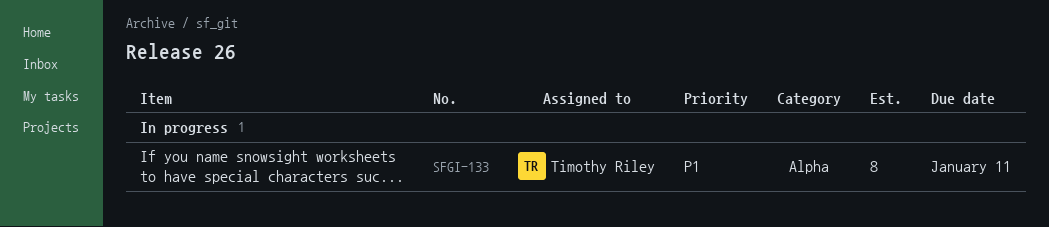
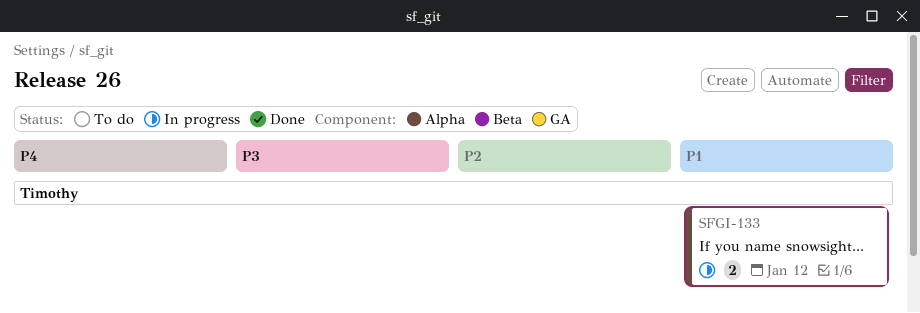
SFGI-133, estimate: 8 -> 2
SFGI-133, due: Jan 11 -> Jan 12

